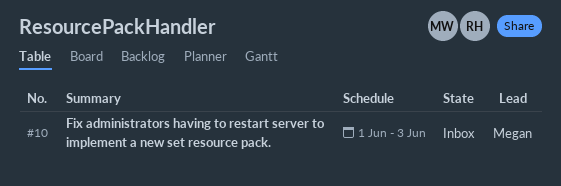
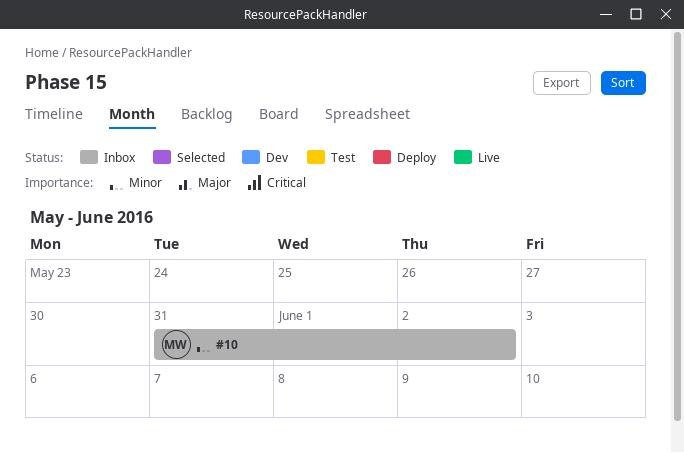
#10, start: Jun 1 -> May 31
#10, due: Jun 3 -> Jun 2

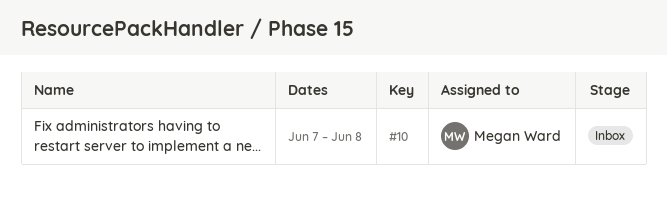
#10, start: May 31 -> Jun 7
#10, due: Jun 2 -> Jun 8

